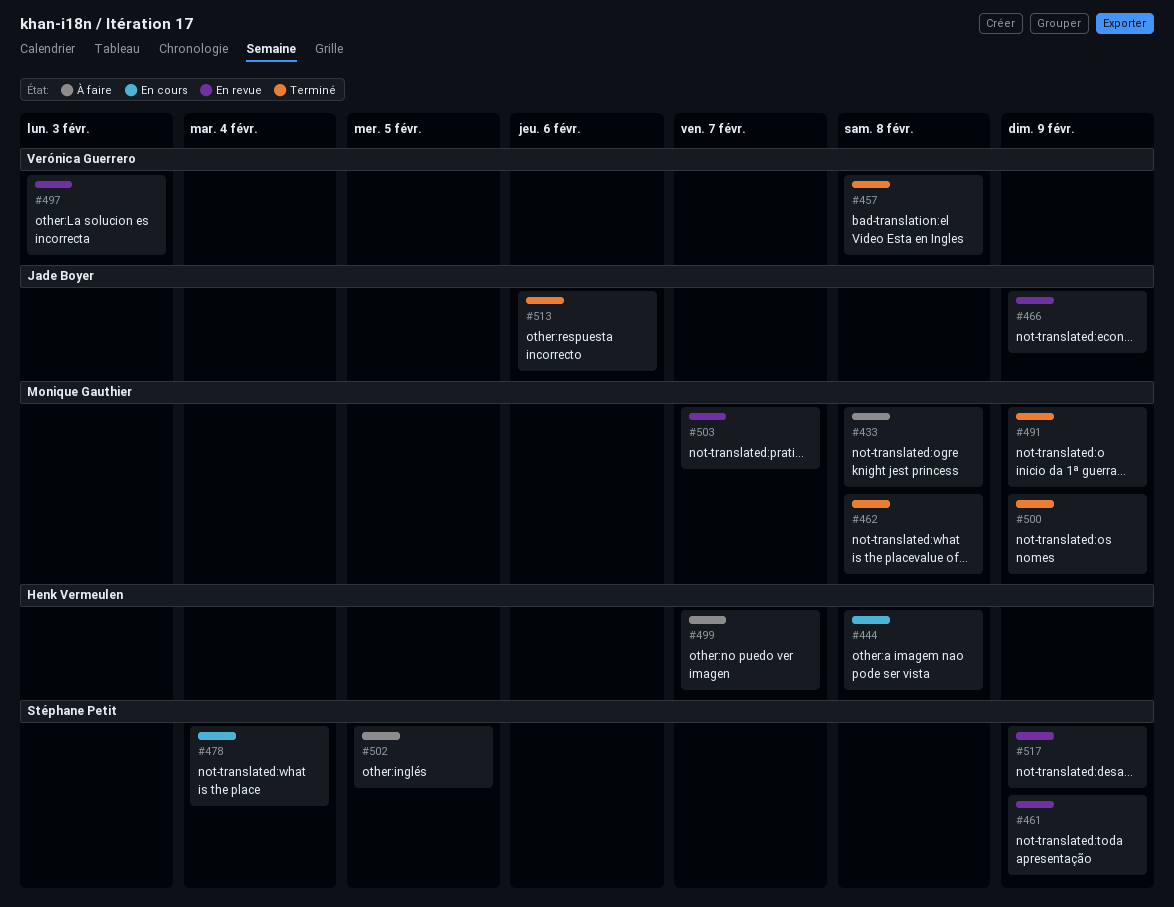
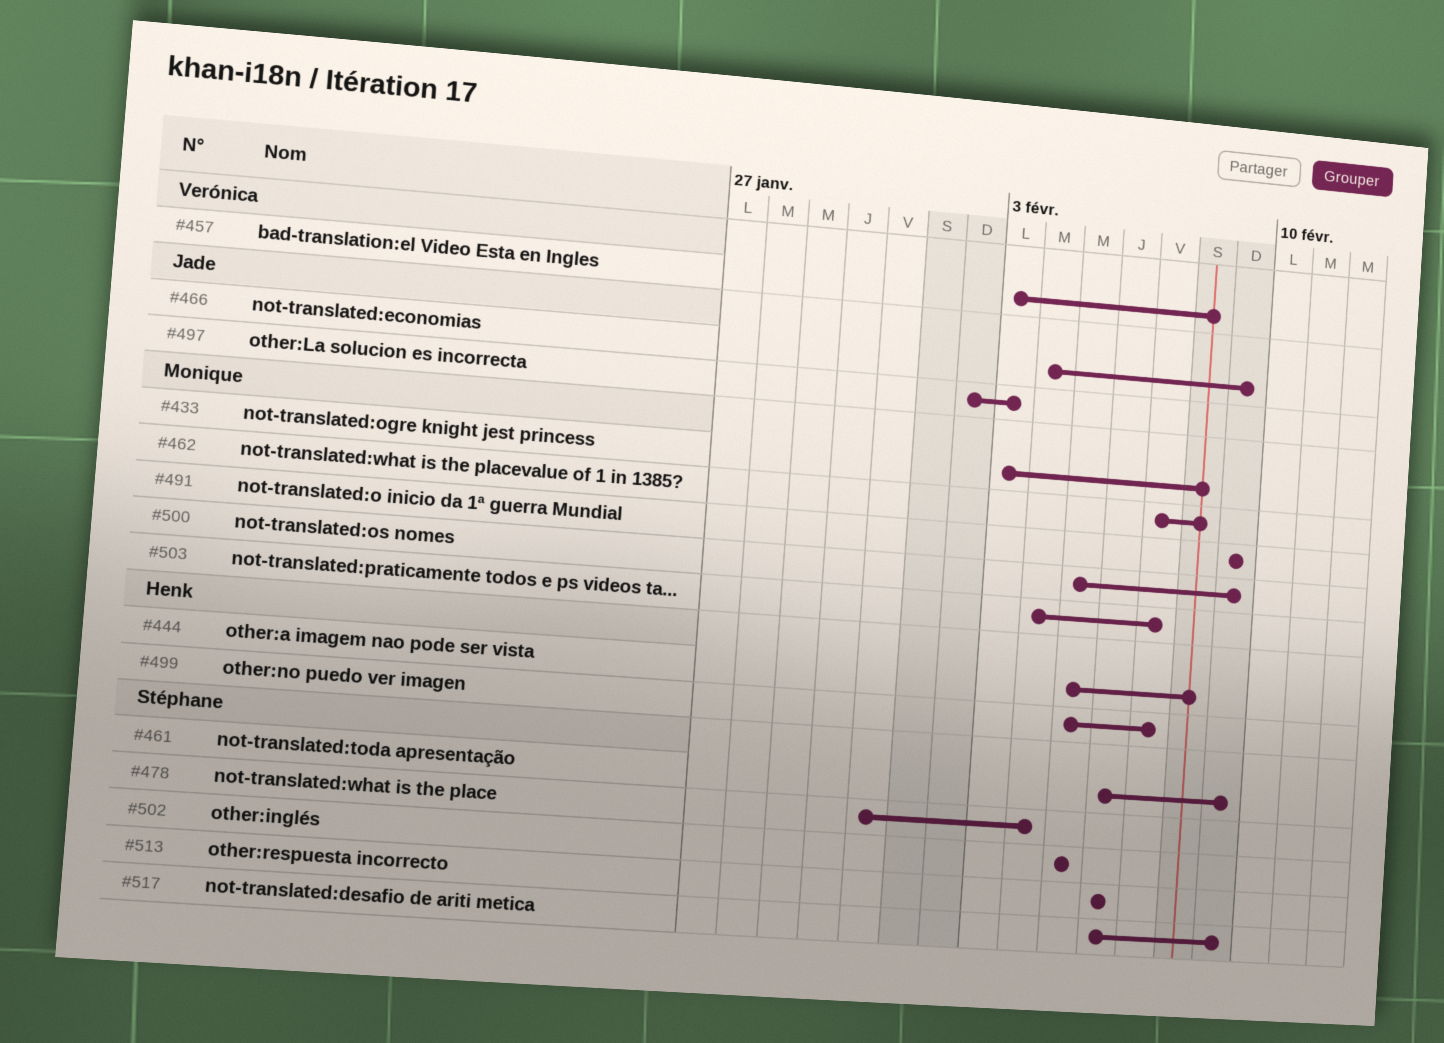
#497, owner: Verónica Guerrero -> Jade Boyer
#513, owner: Jade Boyer -> Stéphane Petit

